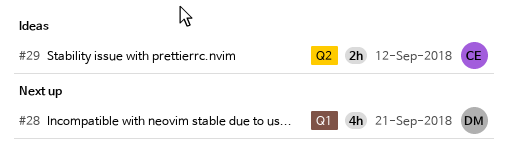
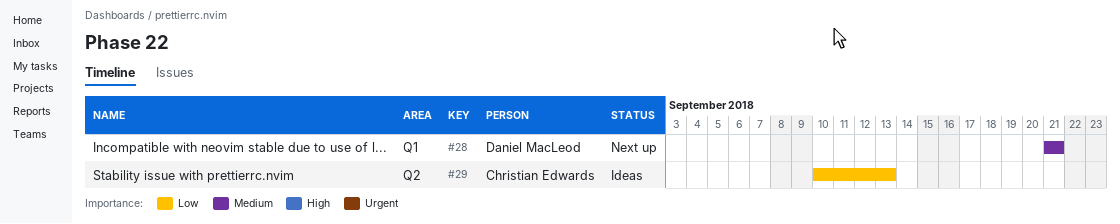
#29, due: Sep 12 -> Sep 13

